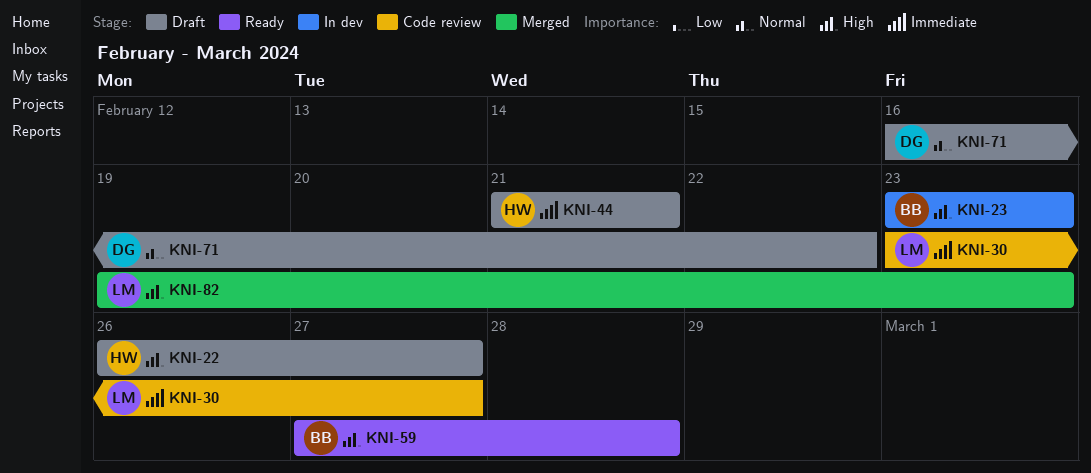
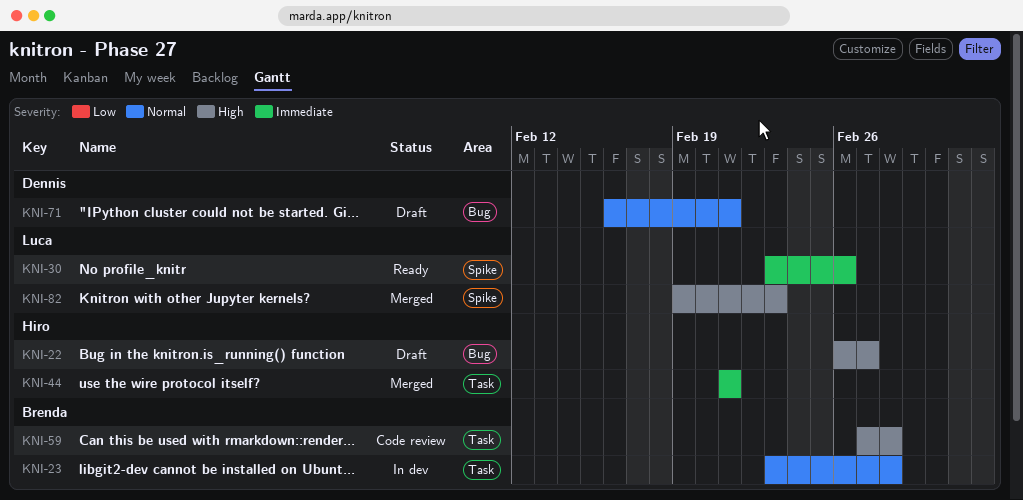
KNI-23, priority: High -> Normal
KNI-23, due: Feb 23 -> Feb 28
KNI-30, status: Code review -> Ready
KNI-30, due: Feb 27 -> Feb 26
KNI-44, status: Draft -> Merged
KNI-59, status: Ready -> Code review
KNI-71, due: Feb 22 -> Feb 21

